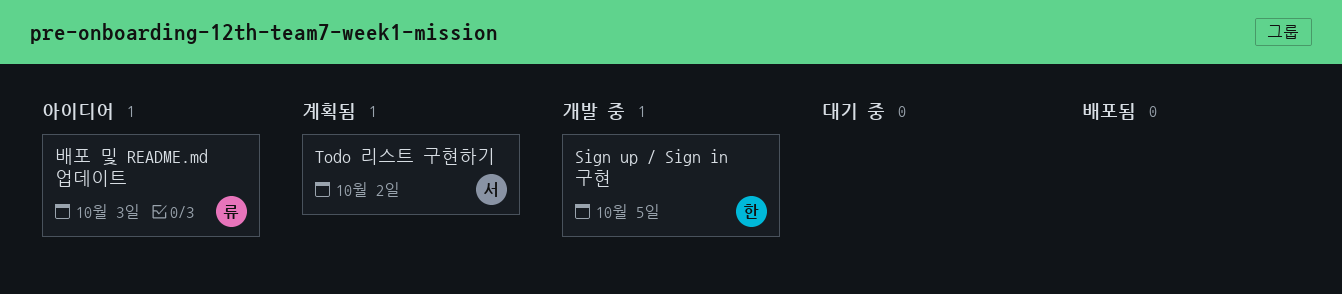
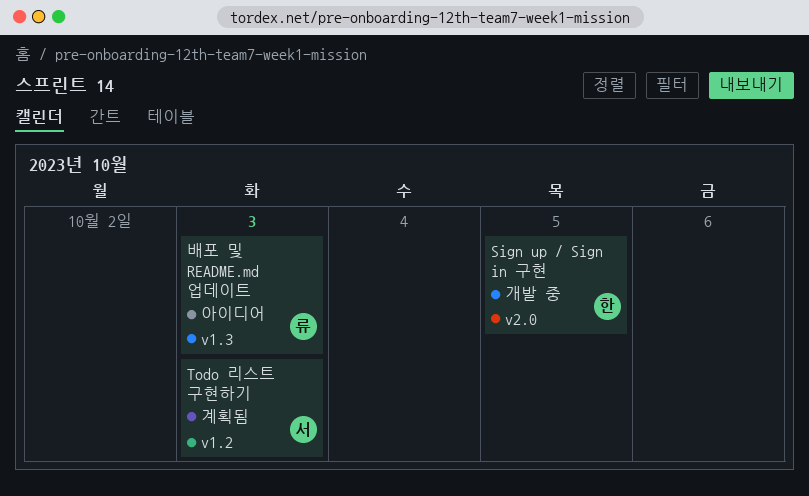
Todo 리스트 구현하기, due: Oct 2 -> Oct 3

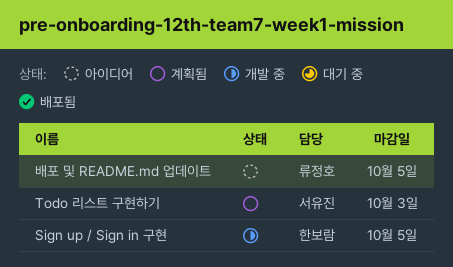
배포 및 README.md 업데이트, due: Oct 3 -> Oct 5

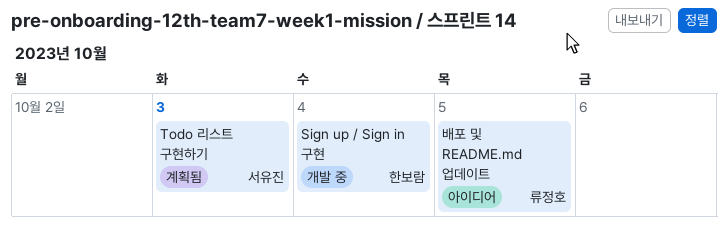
Sign up / Sign in 구현, due: Oct 5 -> Oct 4

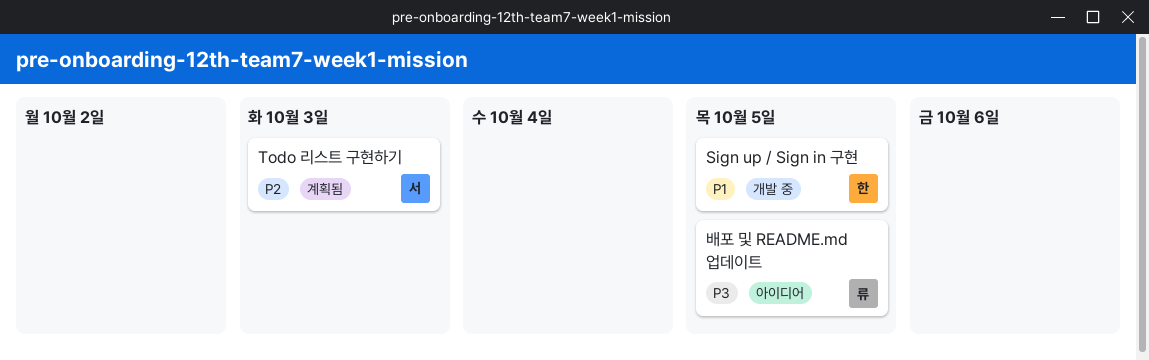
Sign up / Sign in 구현, due: Oct 4 -> Oct 5

